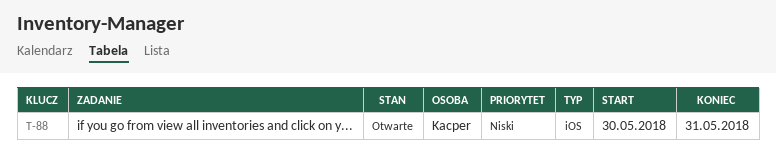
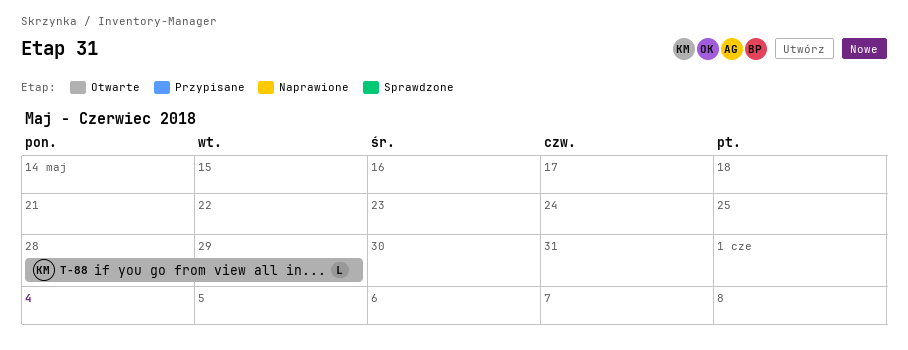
T-88, start: May 30 -> May 28
T-88, due: May 31 -> May 29

